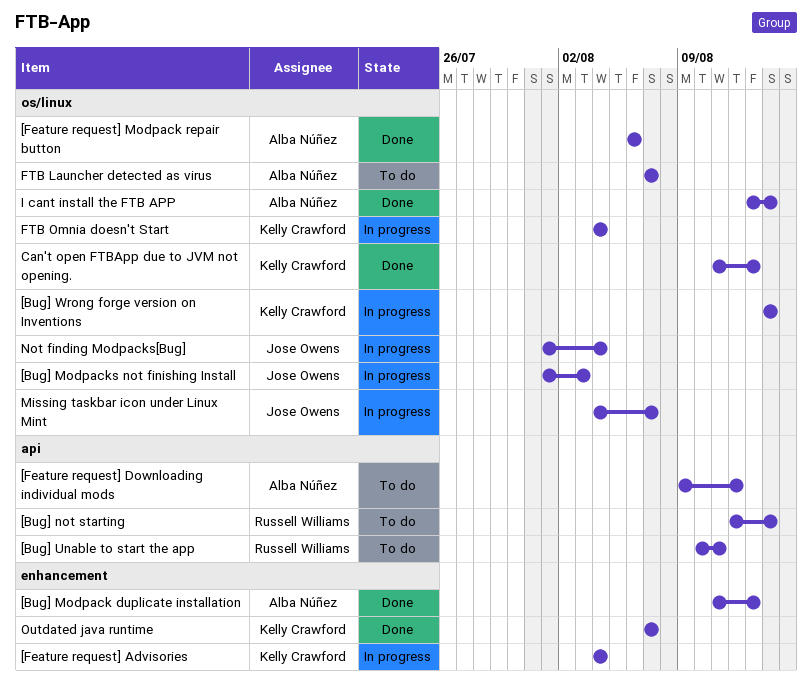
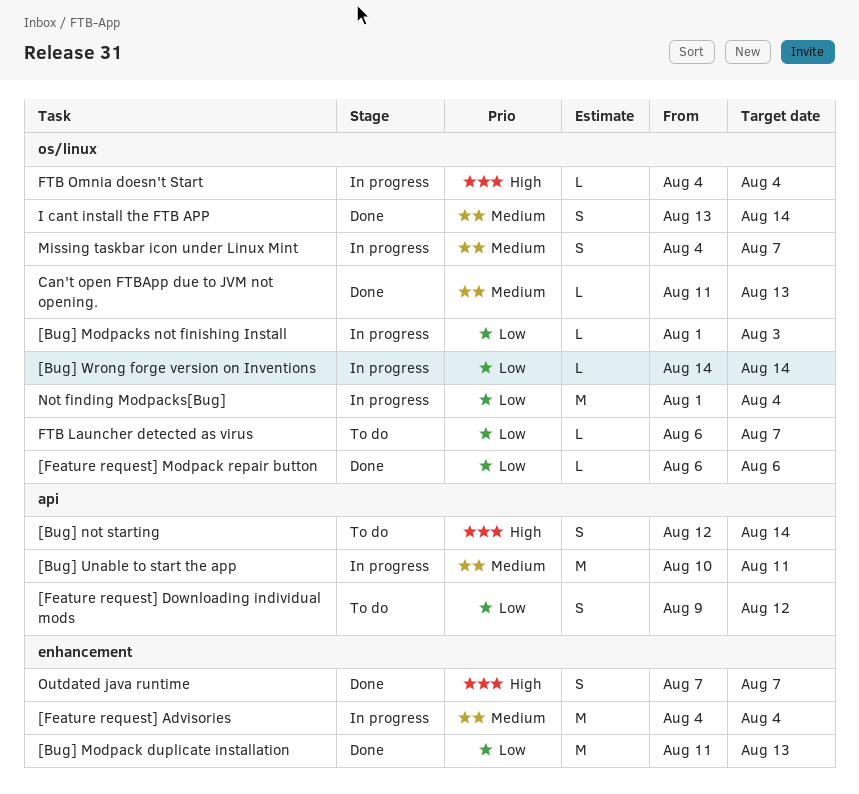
[Bug] Unable to start the app, status: To do -> In progress
FTB Launcher detected as virus, start: Aug 7 -> Aug 6

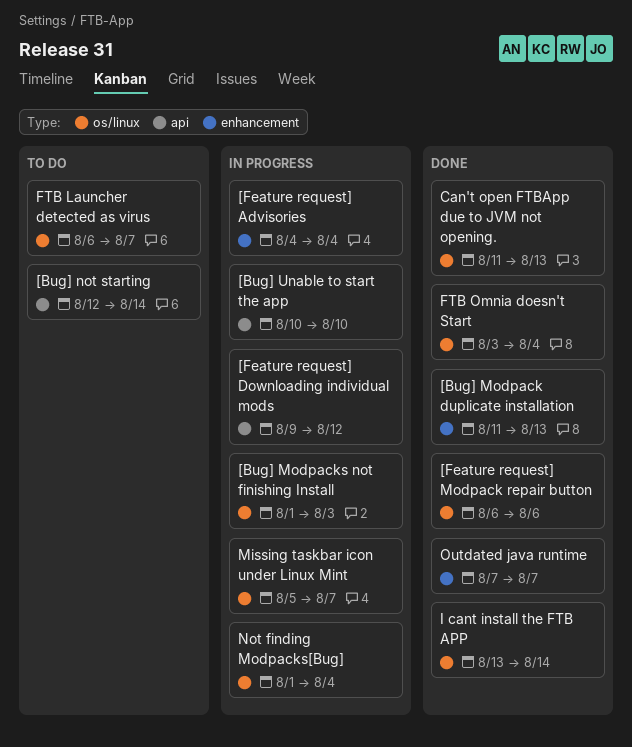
[Bug] Unable to start the app, due: Aug 11 -> Aug 10
[Bug] Wrong forge version on Inventions: present -> none
[Feature request] Downloading individual mods, status: To do -> In progress
FTB Omnia doesn't Start, status: In progress -> Done
FTB Omnia doesn't Start, start: Aug 4 -> Aug 3
Missing taskbar icon under Linux Mint, start: Aug 4 -> Aug 5

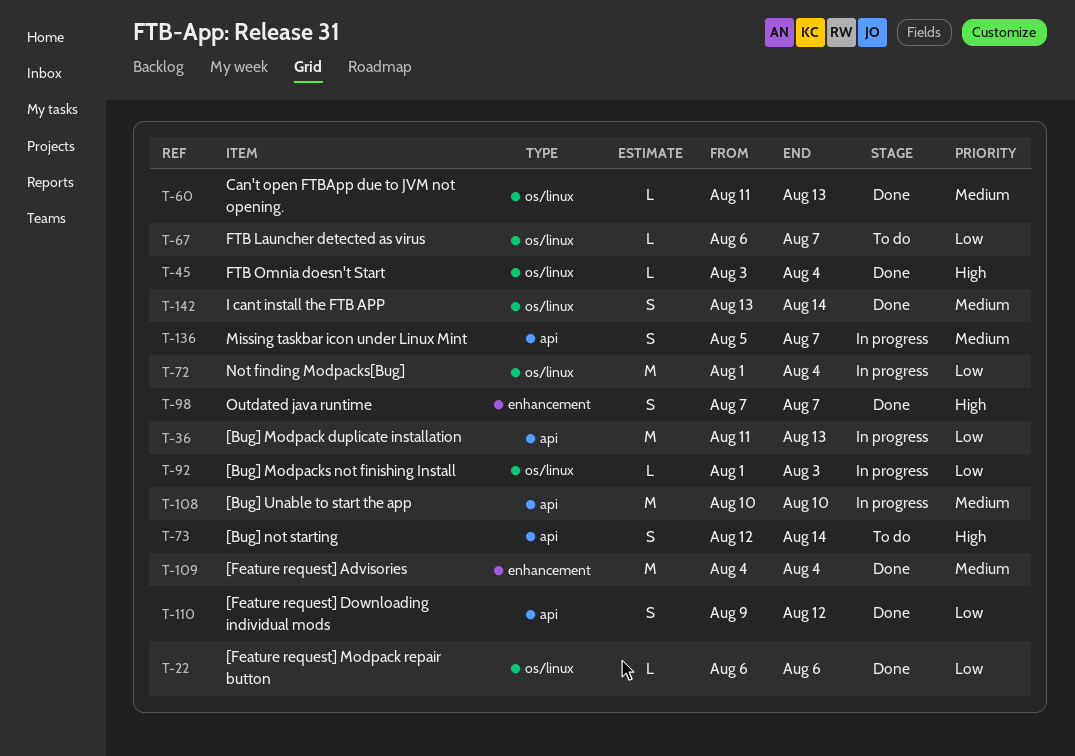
[Bug] Modpack duplicate installation, status: Done -> In progress
[Bug] Modpack duplicate installation, label: enhancement -> api
[Feature request] Advisories, status: In progress -> Done
[Feature request] Downloading individual mods, status: In progress -> Done
Missing taskbar icon under Linux Mint, label: os/linux -> api

